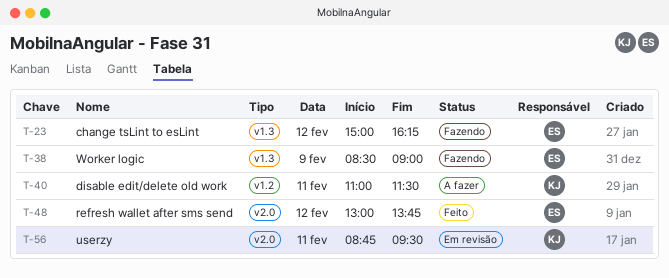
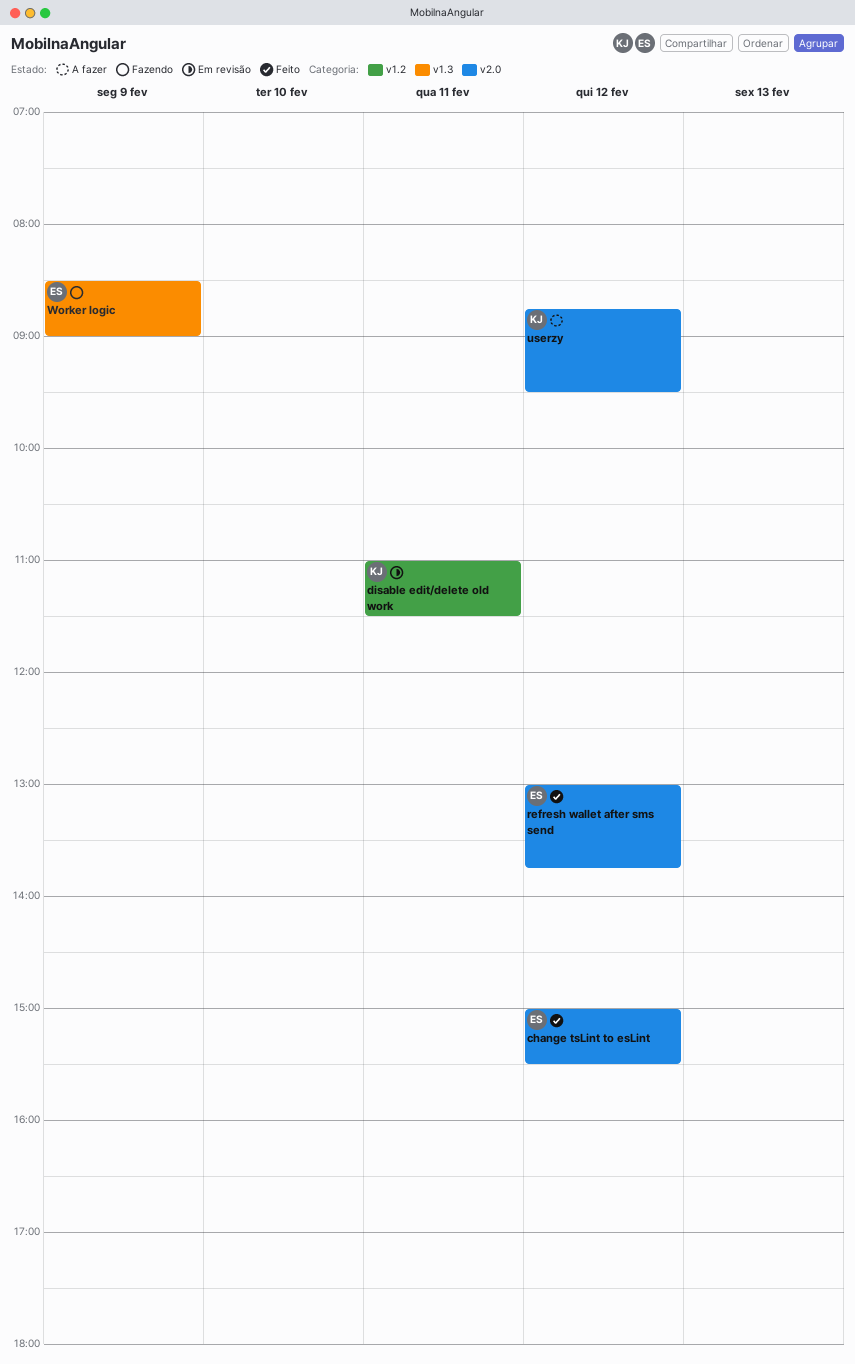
change tsLint to esLint, status: Fazendo -> Feito
change tsLint to esLint, label: v1.3 -> v2.0
change tsLint to esLint, ends: 16:15 -> 15:30
disable edit/delete old work, status: A fazer -> Em revisão
userzy, status: Em revisão -> A fazer
userzy, day: Feb 11 -> Feb 12

